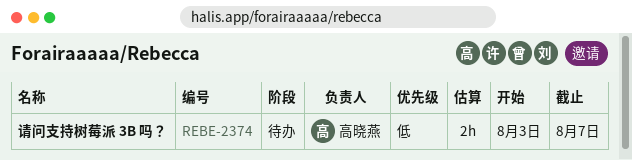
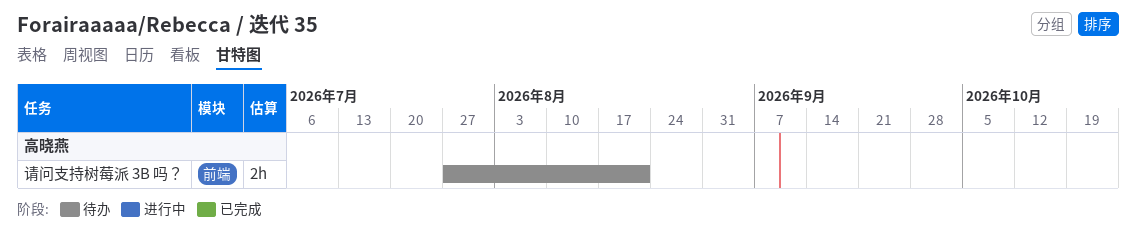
请问支持树莓派 3B 吗？, start: Aug 3 -> Jul 27
请问支持树莓派 3B 吗？, due: Aug 7 -> Aug 21

